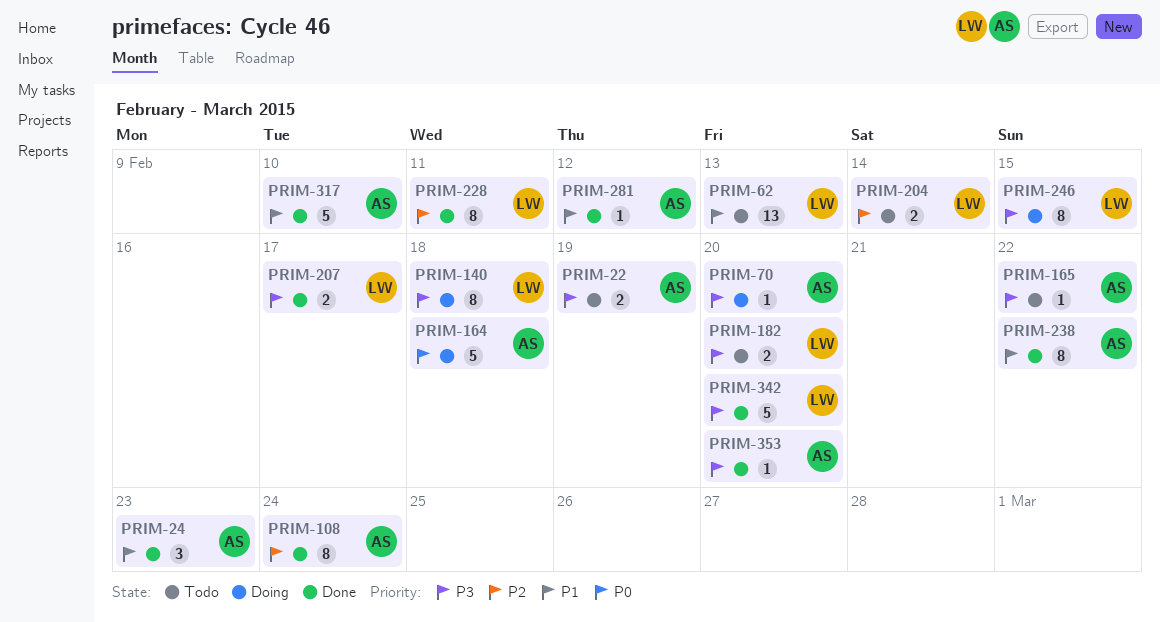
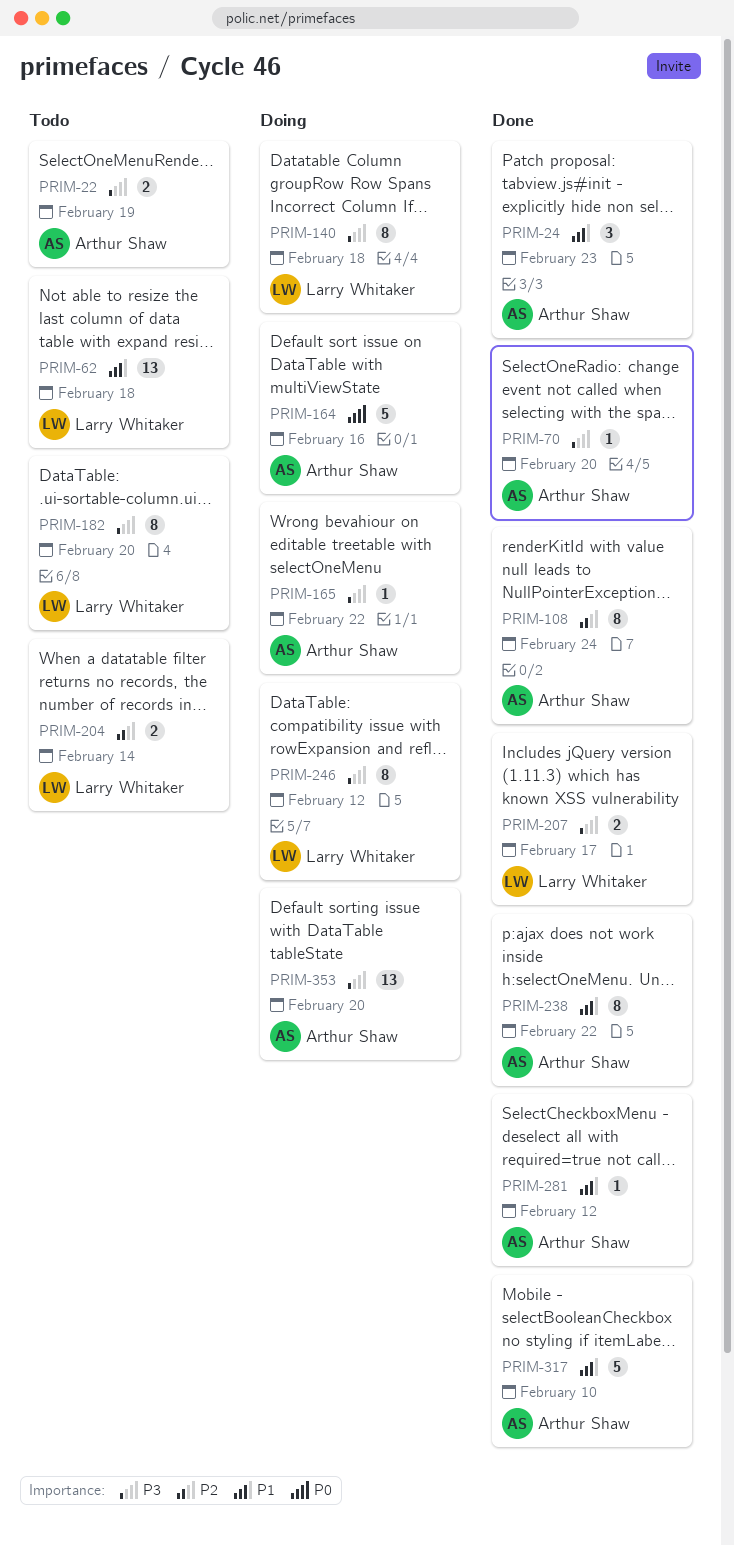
PRIM-62, due: Feb 13 -> Feb 18
PRIM-70, status: Doing -> Done
PRIM-164, due: Feb 18 -> Feb 16
PRIM-165, status: Todo -> Doing
PRIM-182, estimate: 2 -> 8
PRIM-228: present -> none
PRIM-246, due: Feb 15 -> Feb 12
PRIM-342: present -> none
PRIM-353, status: Done -> Doing
PRIM-353, estimate: 1 -> 13

